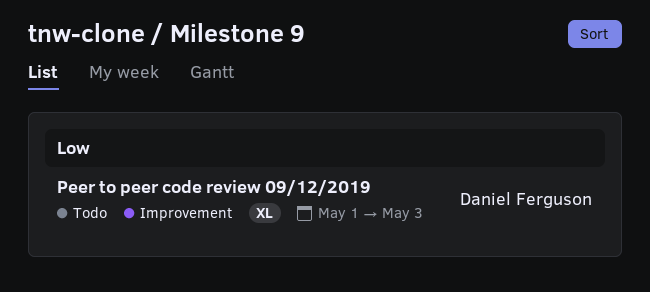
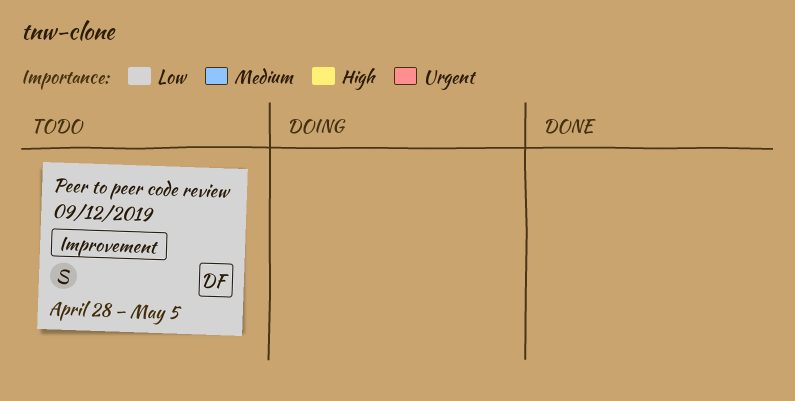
Peer to peer code review 09/12/2019, estimate: XL -> S
Peer to peer code review 09/12/2019, start: May 1 -> Apr 28
Peer to peer code review 09/12/2019, due: May 3 -> May 5

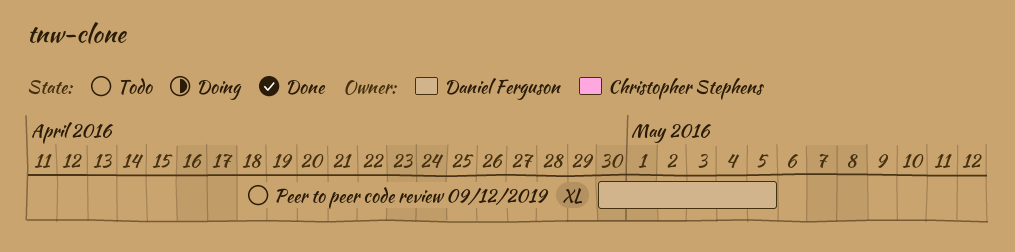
Peer to peer code review 09/12/2019, estimate: S -> XL
Peer to peer code review 09/12/2019, start: Apr 28 -> Apr 30

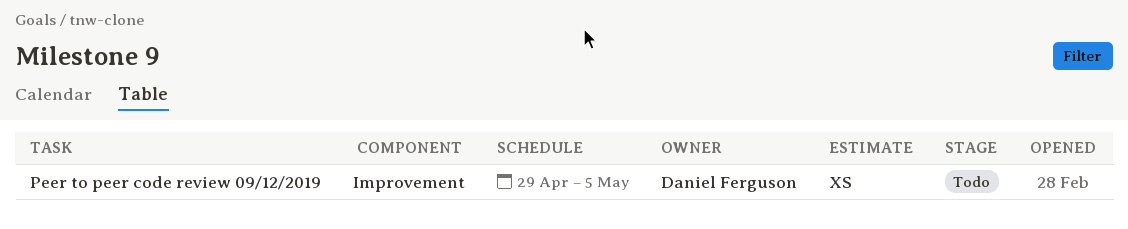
Peer to peer code review 09/12/2019, estimate: XL -> XS
Peer to peer code review 09/12/2019, start: Apr 30 -> Apr 29

